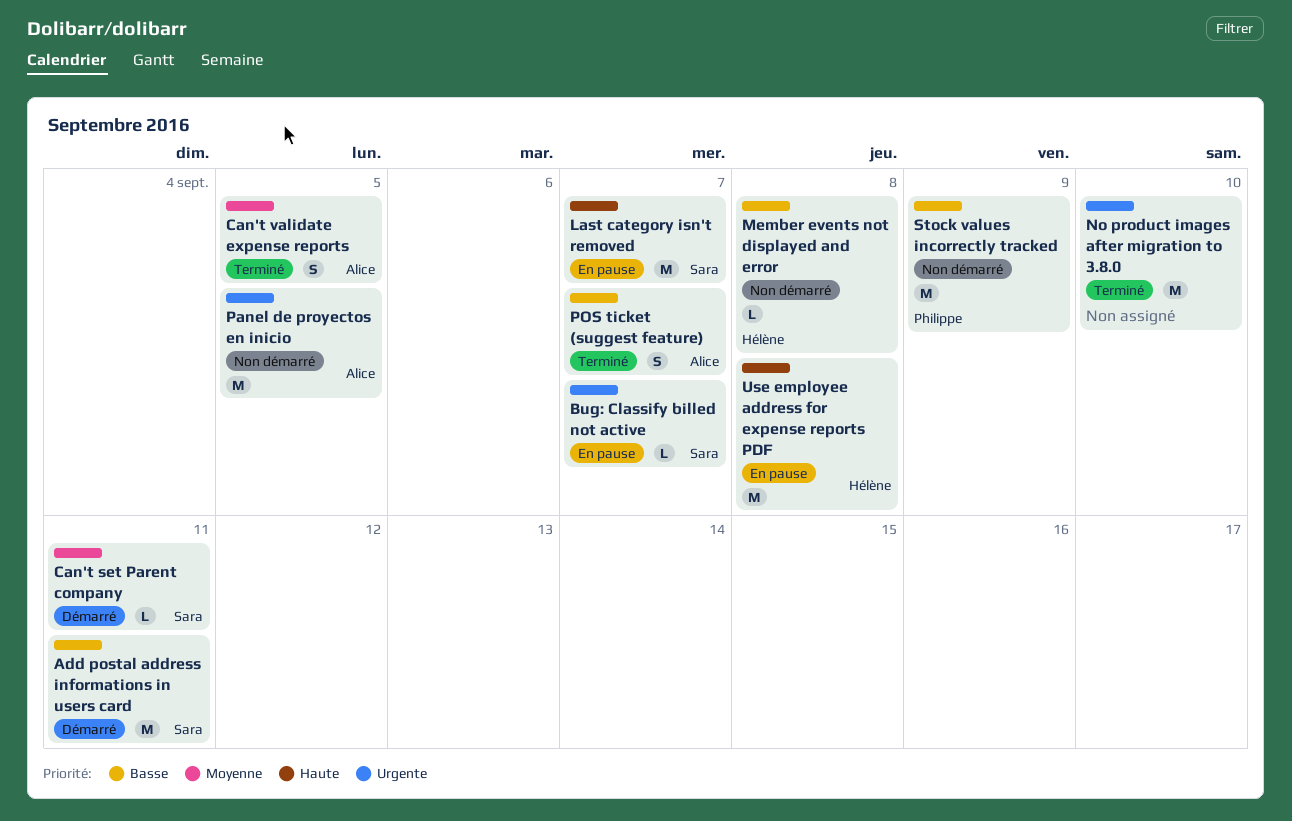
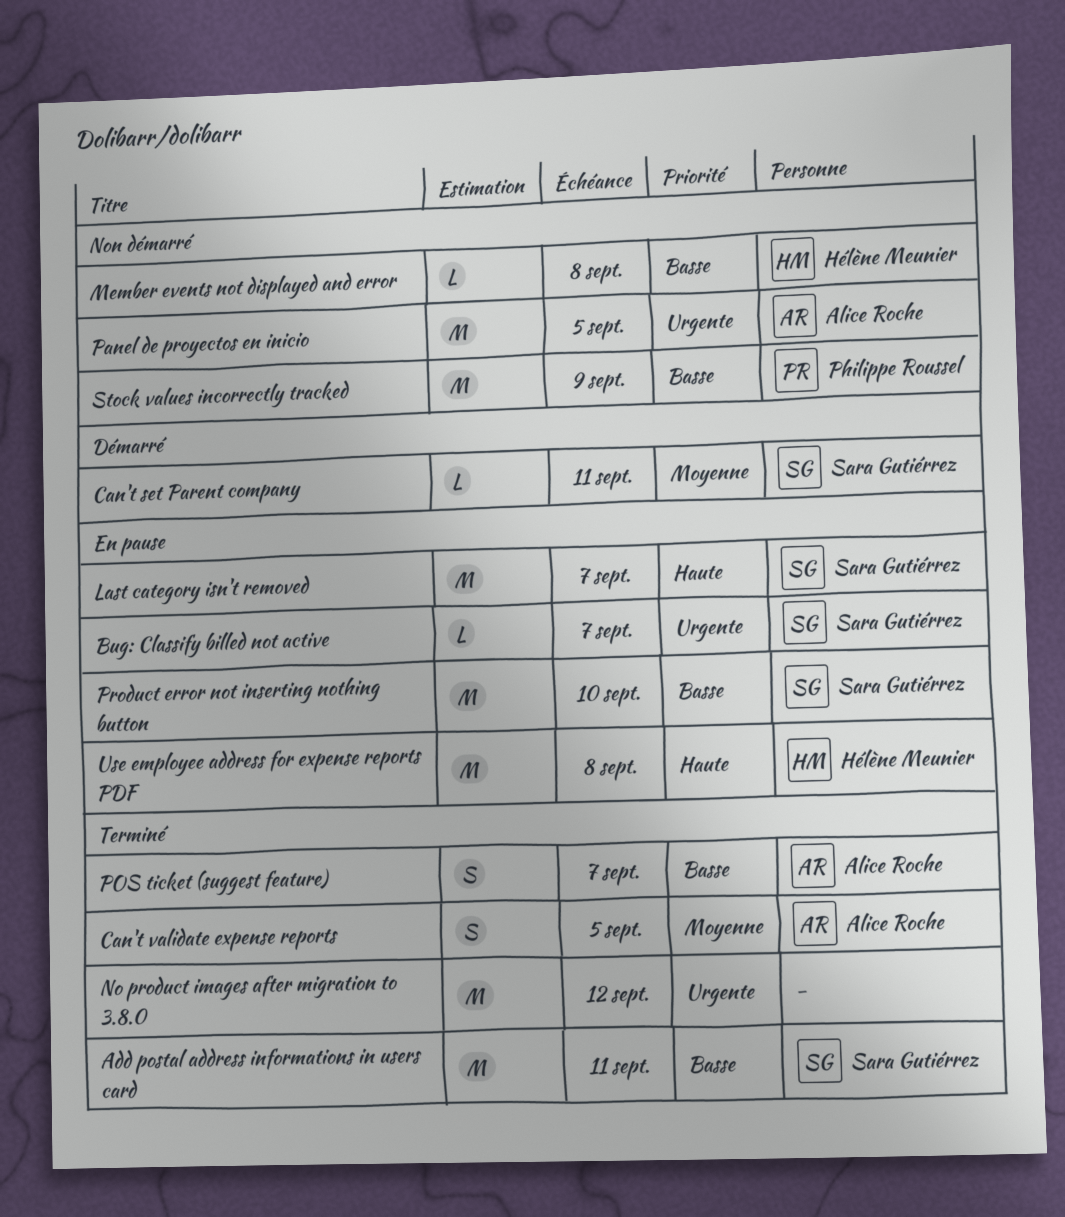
Add postal address informations in users card, status: Démarré -> Terminé
No product images after migration to 3.8.0, due: Sep 10 -> Sep 12
Product error not inserting nothing button: none -> present

